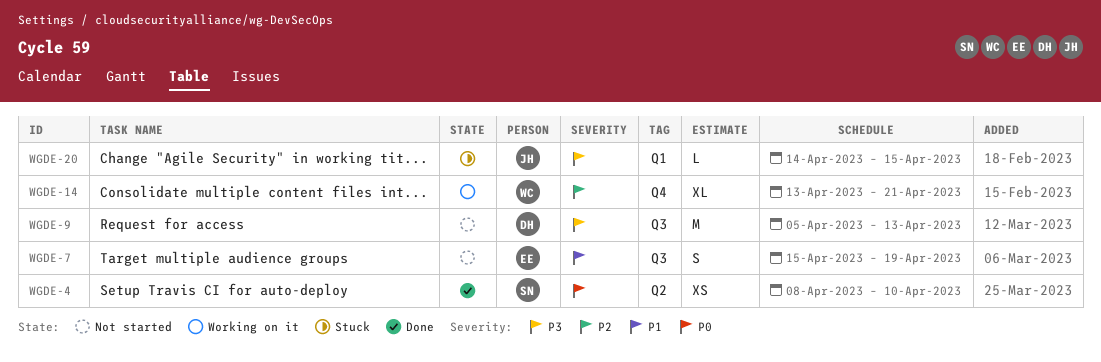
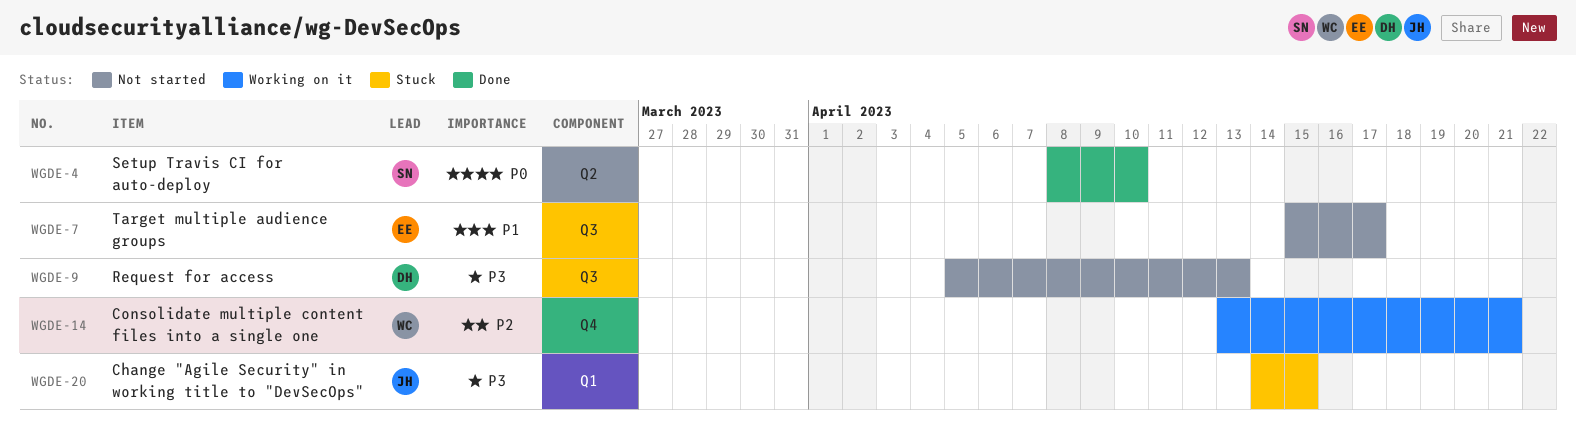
WGDE-7, due: Apr 19 -> Apr 17

